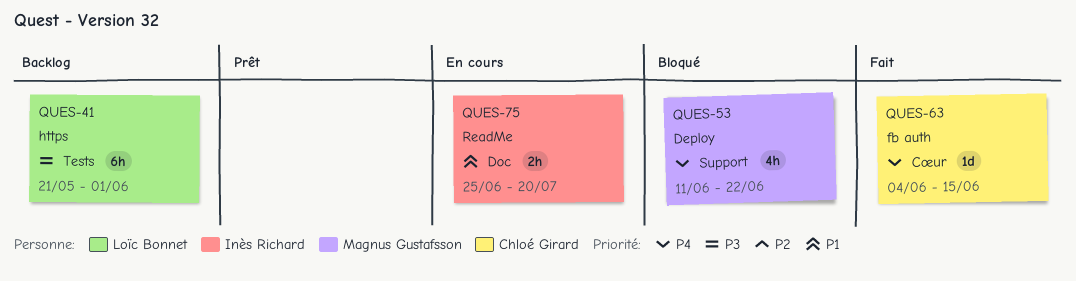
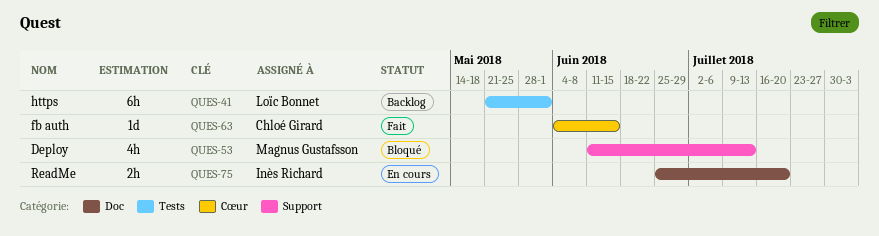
QUES-53, due: Jun 22 -> Jul 13

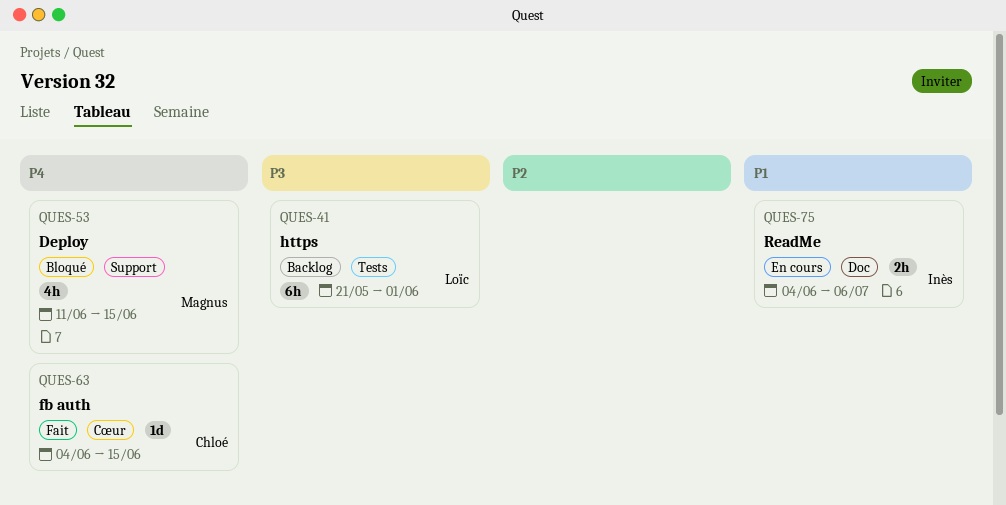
QUES-53, due: Jul 13 -> Jun 15
QUES-75, start: Jun 25 -> Jun 4
QUES-75, due: Jul 20 -> Jul 6

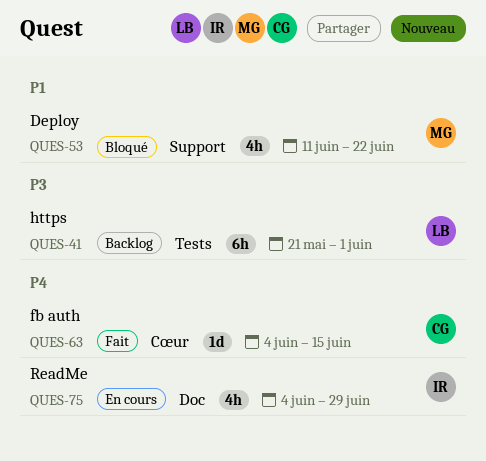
QUES-53, priority: P4 -> P1
QUES-53, due: Jun 15 -> Jun 22
QUES-75, priority: P1 -> P4
QUES-75, estimate: 2h -> 4h
QUES-75, due: Jul 6 -> Jun 29

